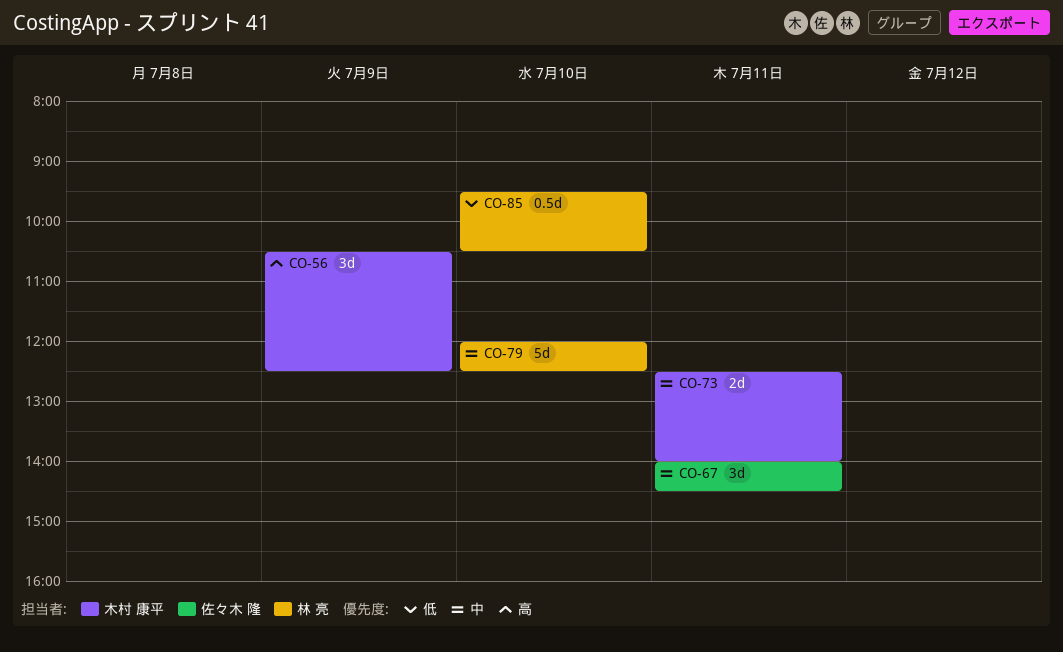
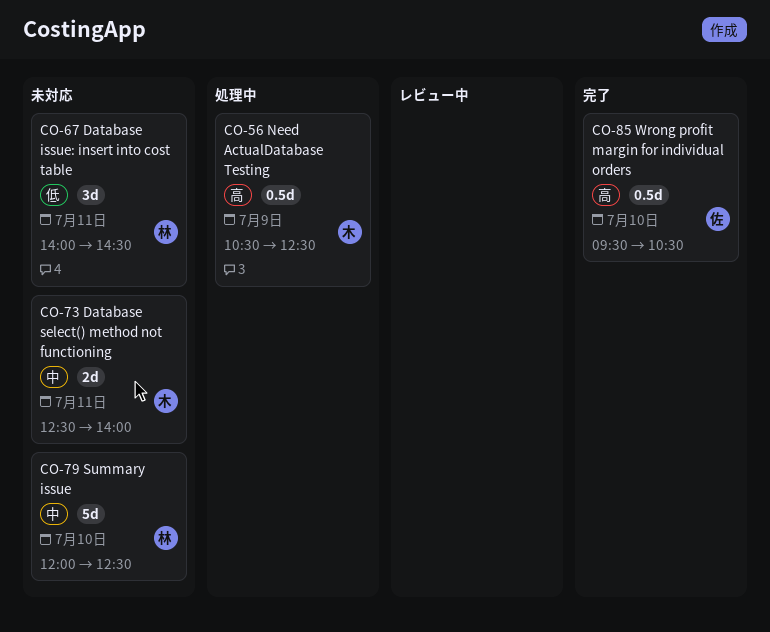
CO-56, estimate: 3d -> 0.5d
CO-67, owner: 佐々木 隆 -> 林 亮
CO-67, priority: 中 -> 低
CO-85, owner: 林 亮 -> 佐々木 隆
CO-85, priority: 低 -> 高

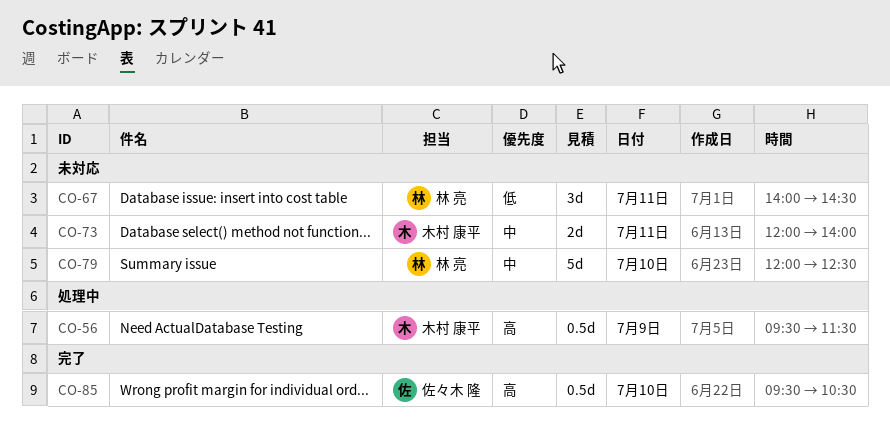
CO-56, begins: 10:30 -> 09:30
CO-56, ends: 12:30 -> 11:30
CO-73, begins: 12:30 -> 12:00

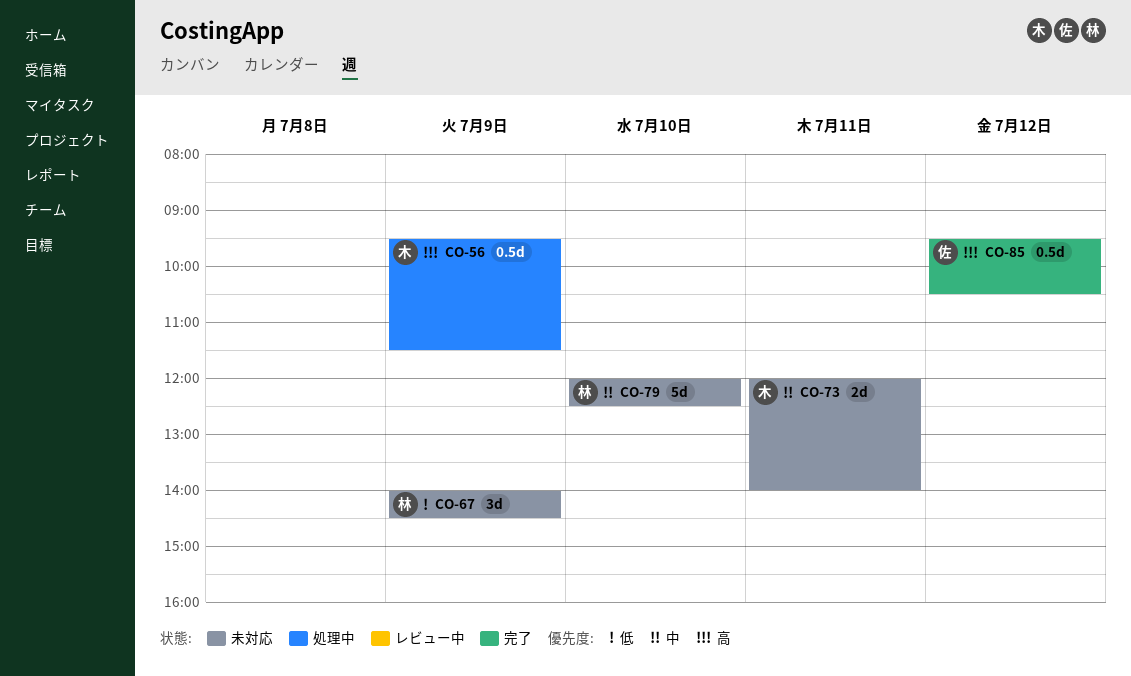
CO-67, day: Jul 11 -> Jul 9
CO-85, day: Jul 10 -> Jul 12

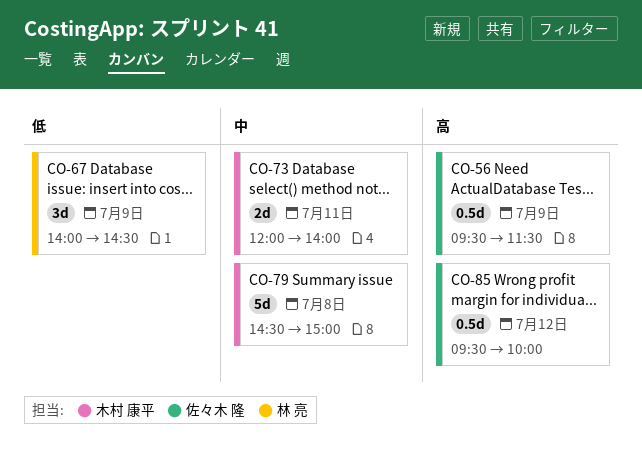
CO-56, owner: 木村 康平 -> 佐々木 隆
CO-79, owner: 林 亮 -> 木村 康平
CO-79, day: Jul 10 -> Jul 8
CO-79, begins: 12:00 -> 14:30
CO-79, ends: 12:30 -> 15:00
CO-85, ends: 10:30 -> 10:00

